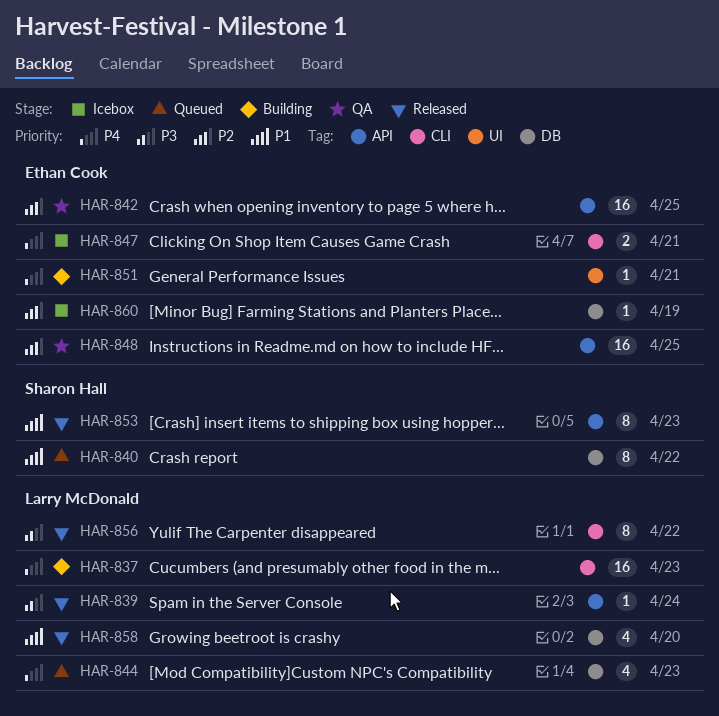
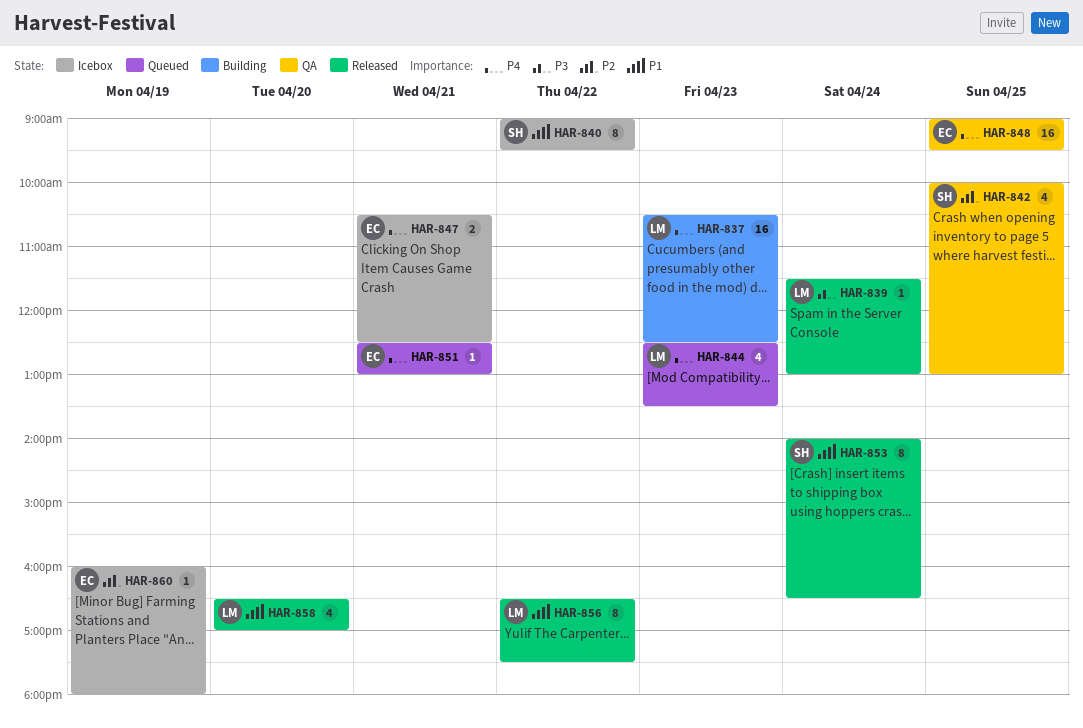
HAR-840, status: Queued -> Icebox
HAR-842, owner: Ethan Cook -> Sharon Hall
HAR-842, estimate: 16 -> 4
HAR-848, priority: P2 -> P4
HAR-851, status: Building -> Queued
HAR-853, day: Apr 23 -> Apr 24
HAR-856, priority: P3 -> P1

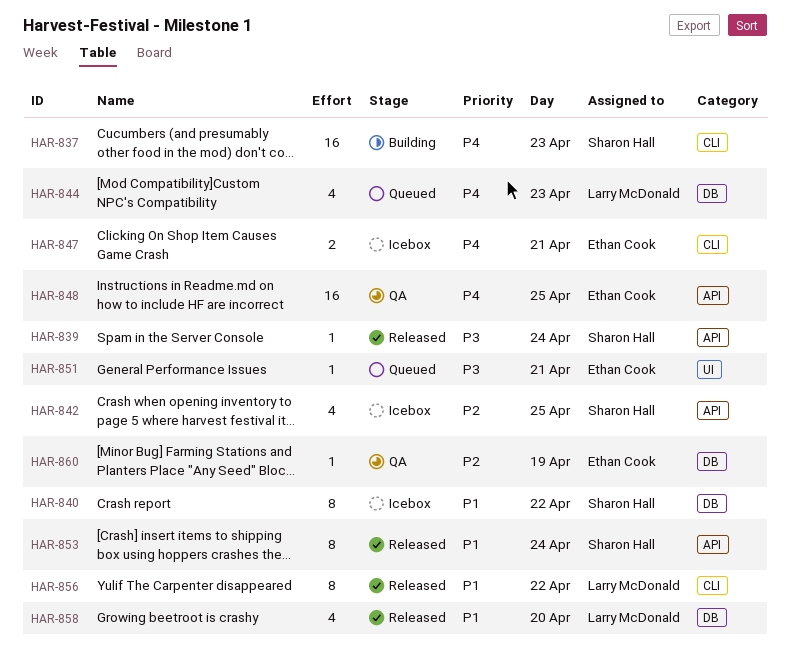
HAR-837, owner: Larry McDonald -> Sharon Hall
HAR-839, owner: Larry McDonald -> Sharon Hall
HAR-842, status: QA -> Icebox
HAR-851, priority: P4 -> P3
HAR-860, status: Icebox -> QA

